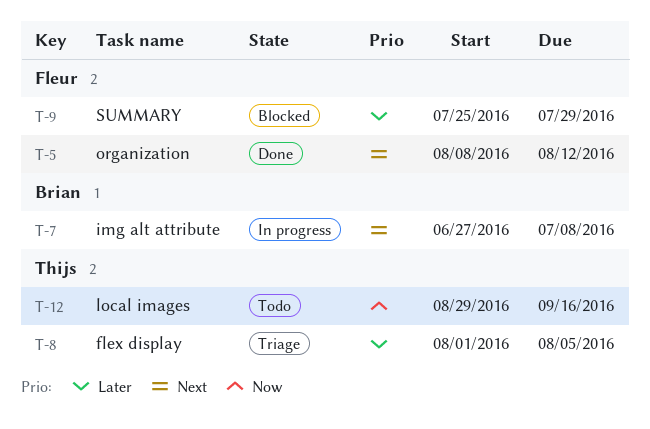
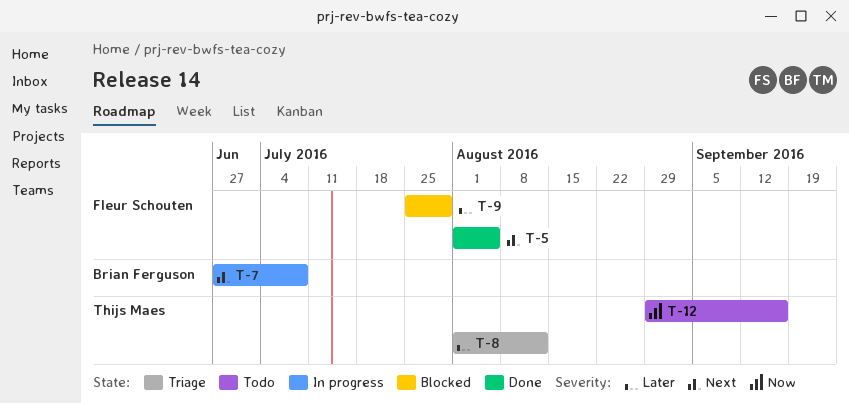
T-5, start: Aug 8 -> Aug 1
T-5, due: Aug 12 -> Aug 5
T-8, due: Aug 5 -> Aug 12

